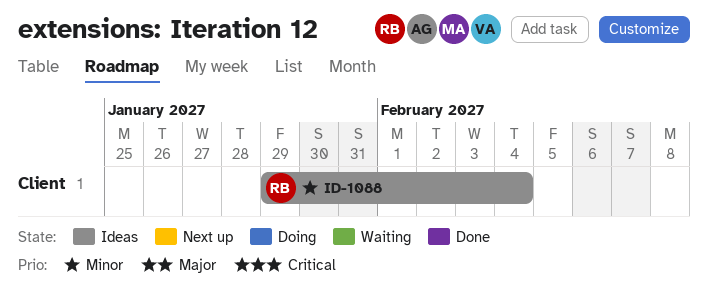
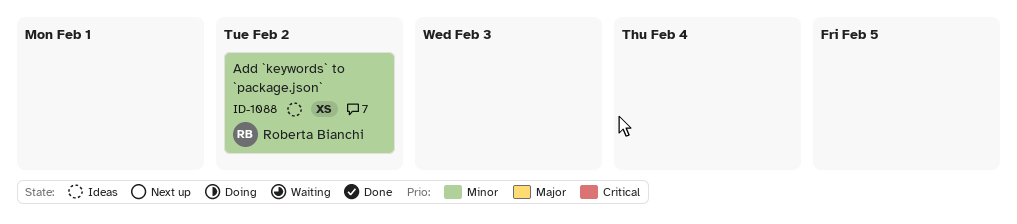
ID-1088, due: Feb 4 -> Feb 2

